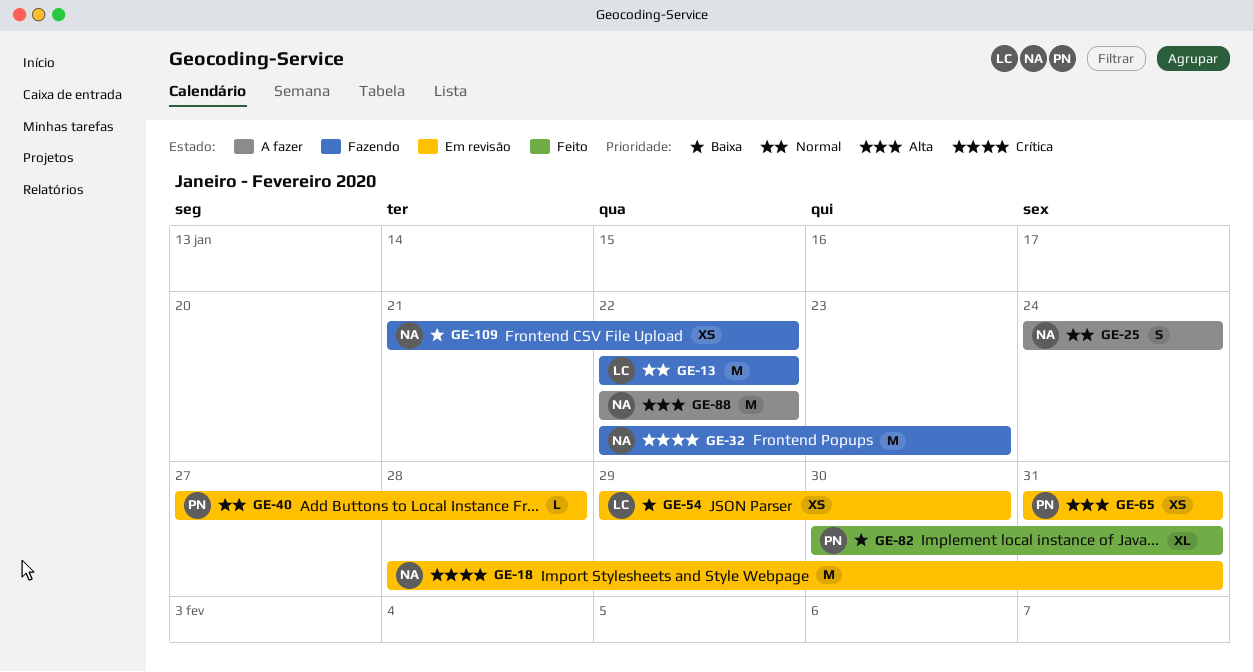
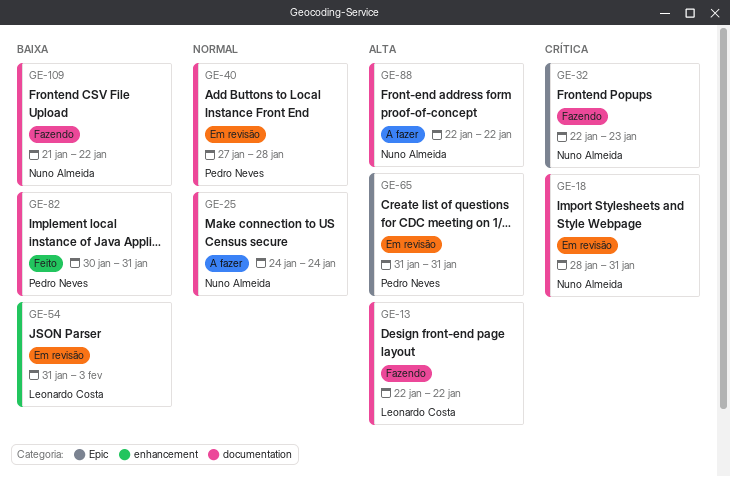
GE-13, priority: Normal -> Alta
GE-54, start: Jan 29 -> Jan 31
GE-54, due: Jan 30 -> Feb 3

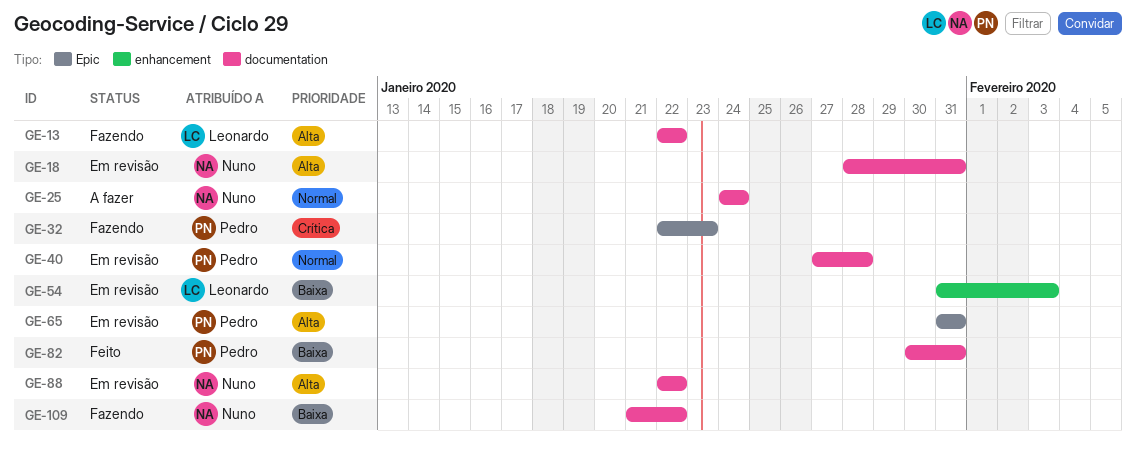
GE-18, priority: Crítica -> Alta
GE-32, owner: Nuno Almeida -> Pedro Neves
GE-88, status: A fazer -> Em revisão

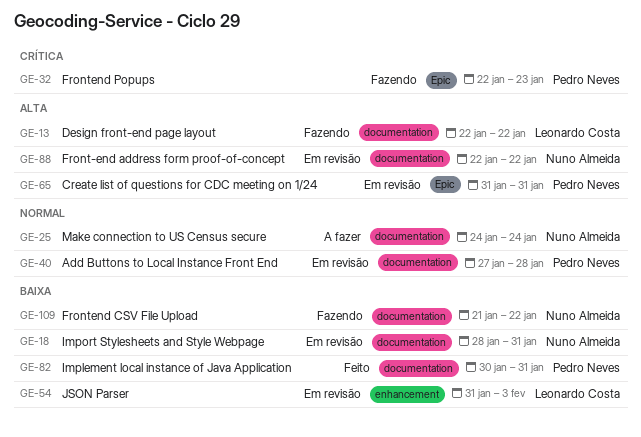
GE-18, priority: Alta -> Baixa

